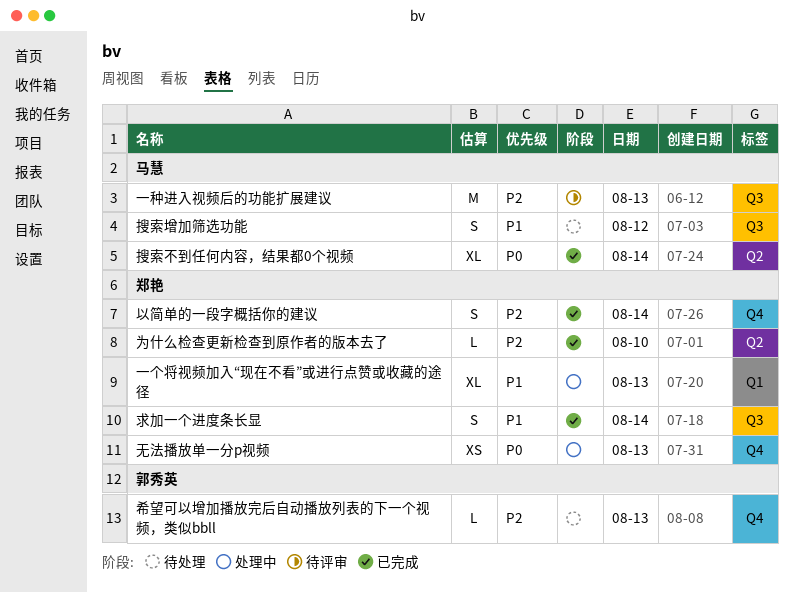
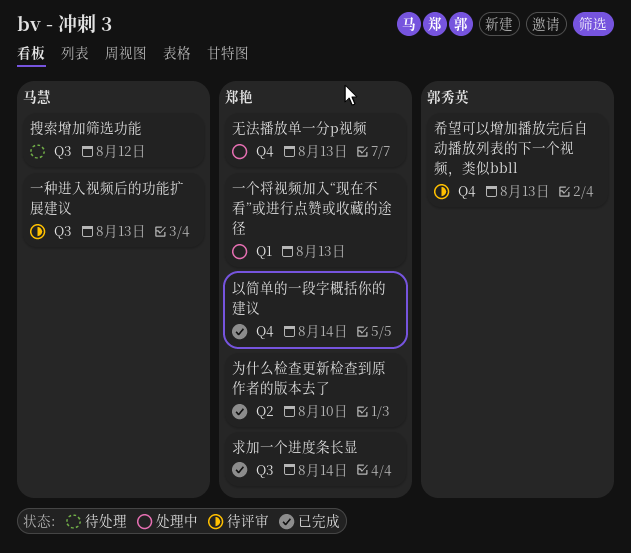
希望可以增加播放完后自动播放列表的下一个视频，类似bbll, status: 待处理 -> 待评审
搜索不到任何内容，结果都0个视频: present -> none

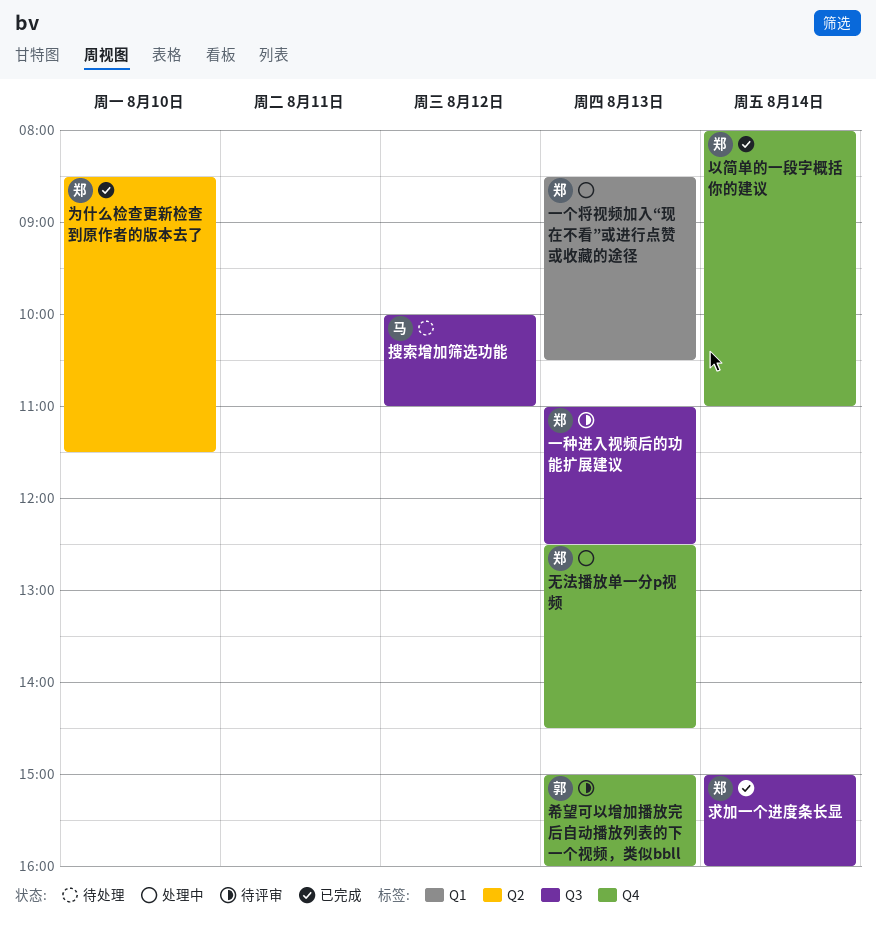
一种进入视频后的功能扩展建议, owner: 马慧 -> 郑艳

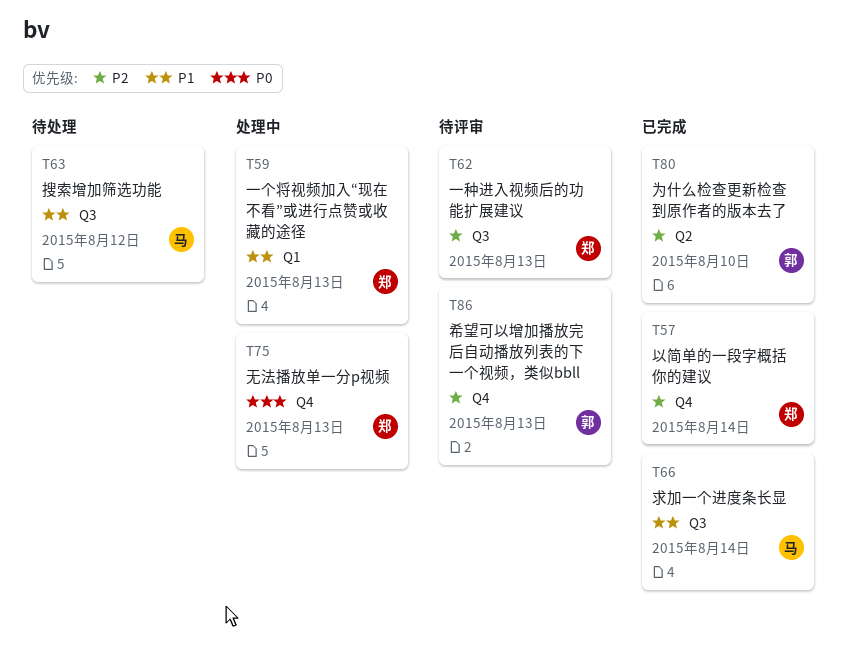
为什么检查更新检查到原作者的版本去了, owner: 郑 -> 郭
求加一个进度条长显, owner: 郑 -> 马

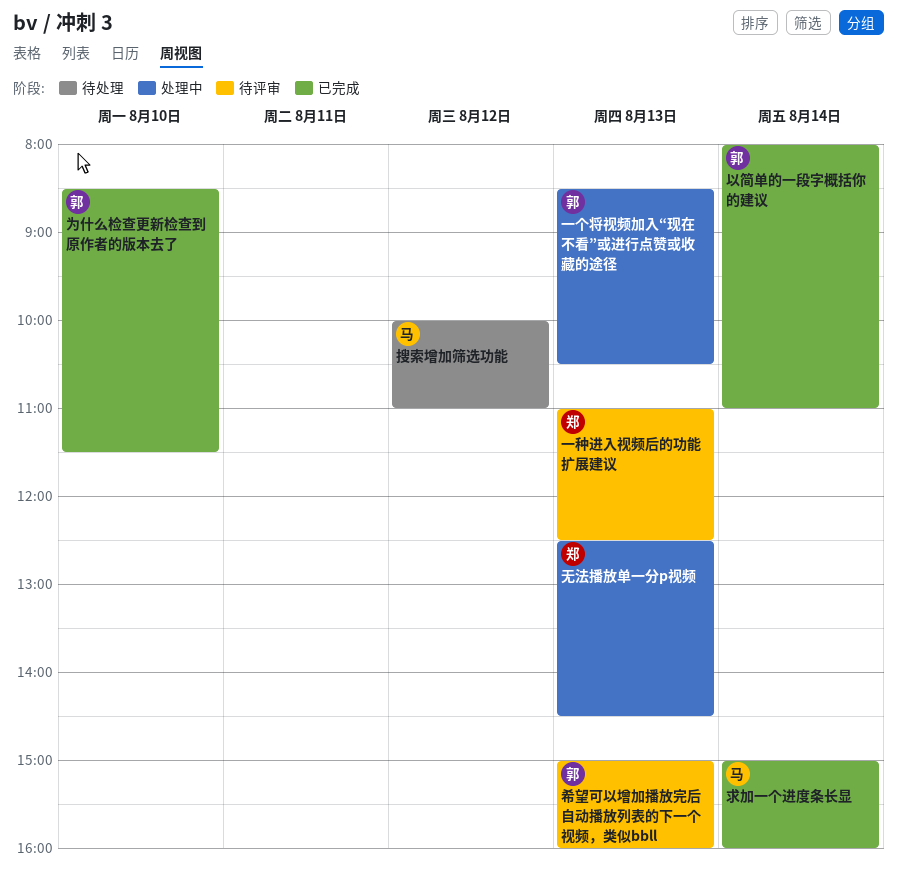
一个将视频加入“现在不看”或进行点赞或收藏的途径, owner: 郑 -> 郭
以简单的一段字概括你的建议, owner: 郑 -> 郭

